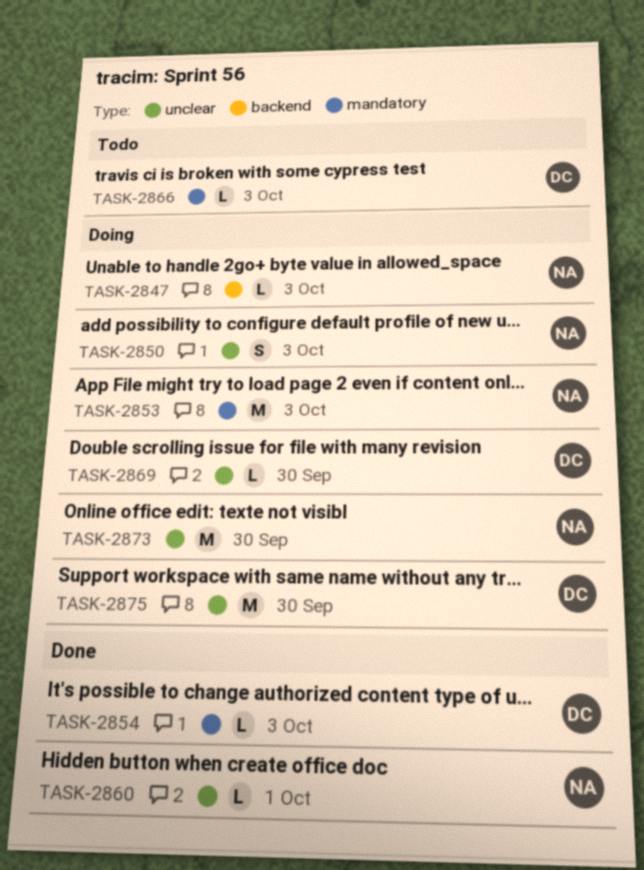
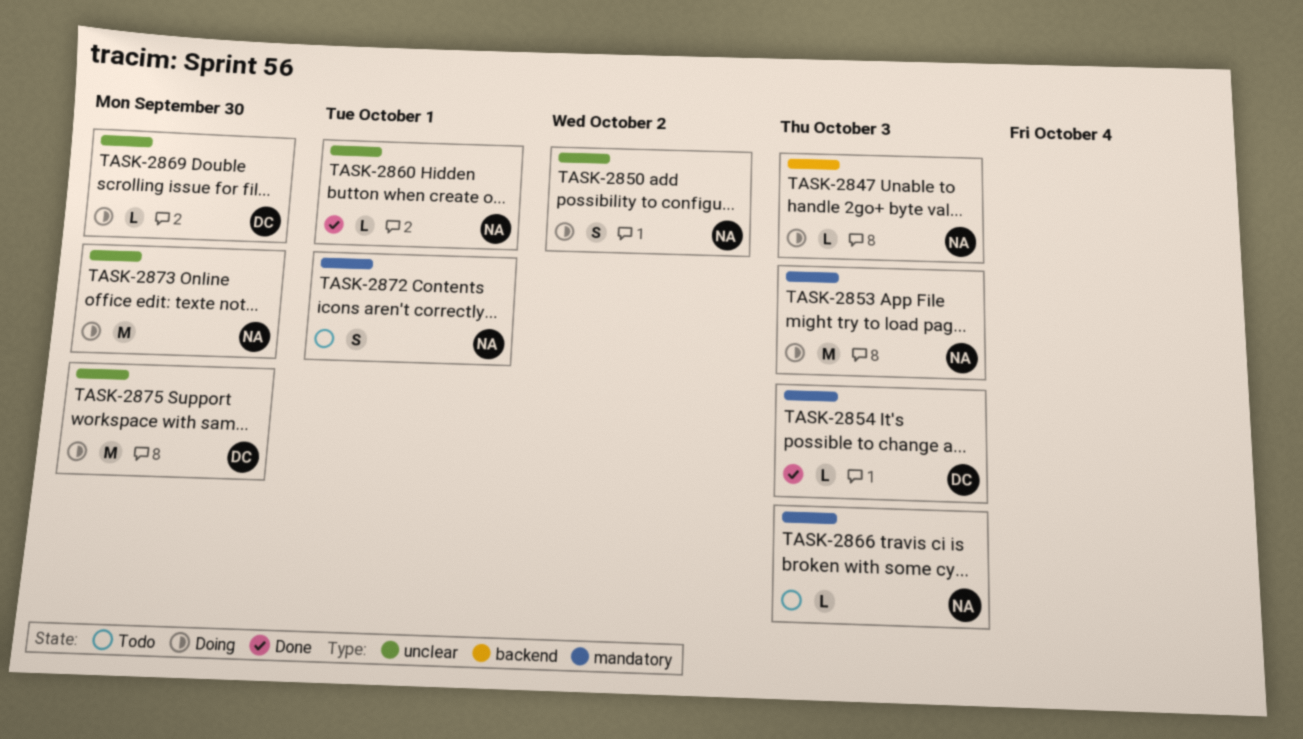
TASK-2850, due: Oct 3 -> Oct 2
TASK-2866, owner: DC -> NA
TASK-2872: none -> present

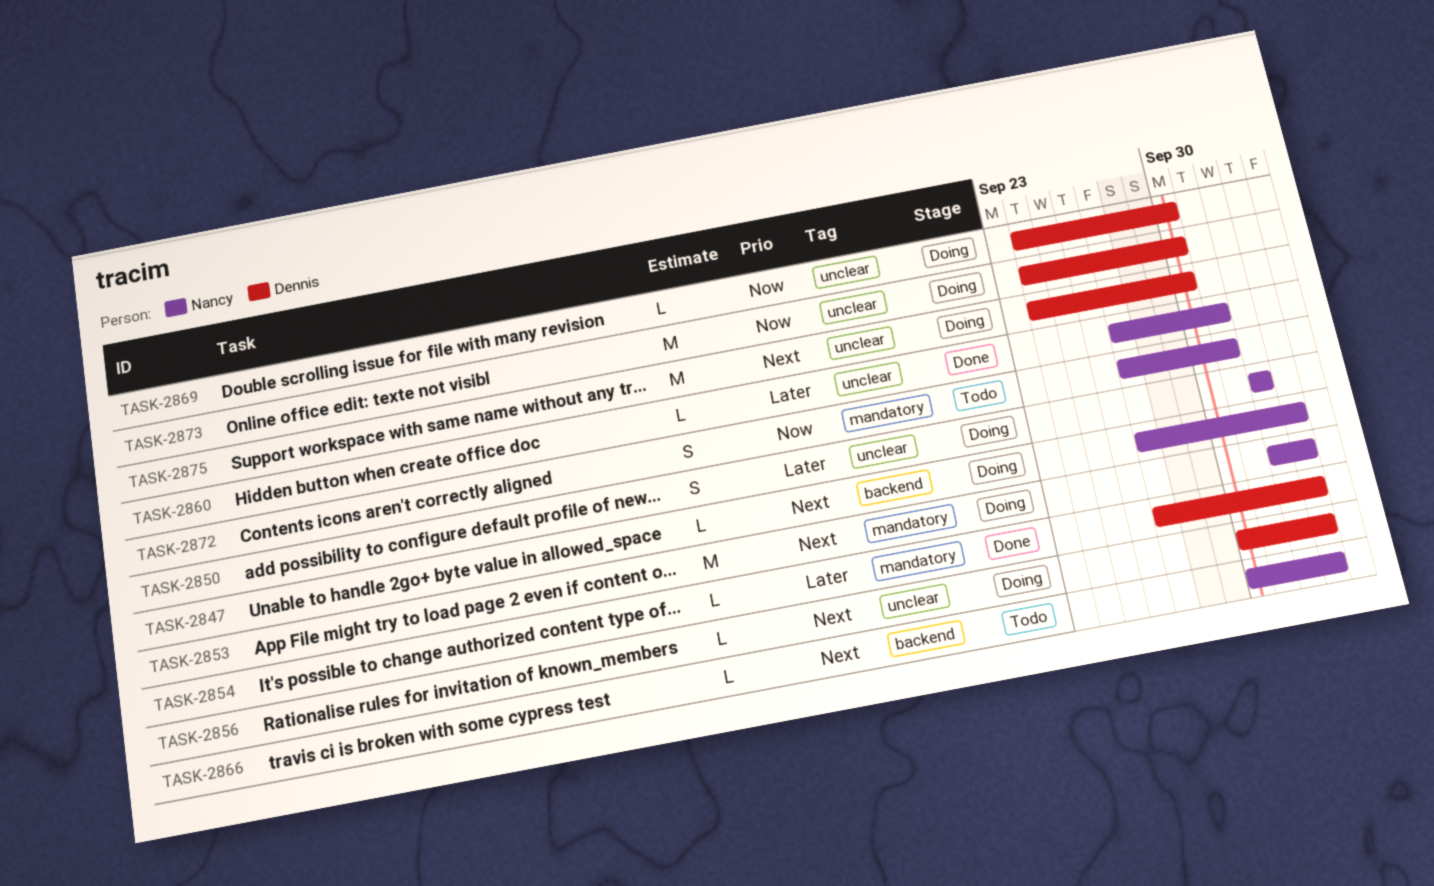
TASK-2856: none -> present
TASK-2866, label: mandatory -> backend
TASK-2873, owner: Nancy -> Dennis

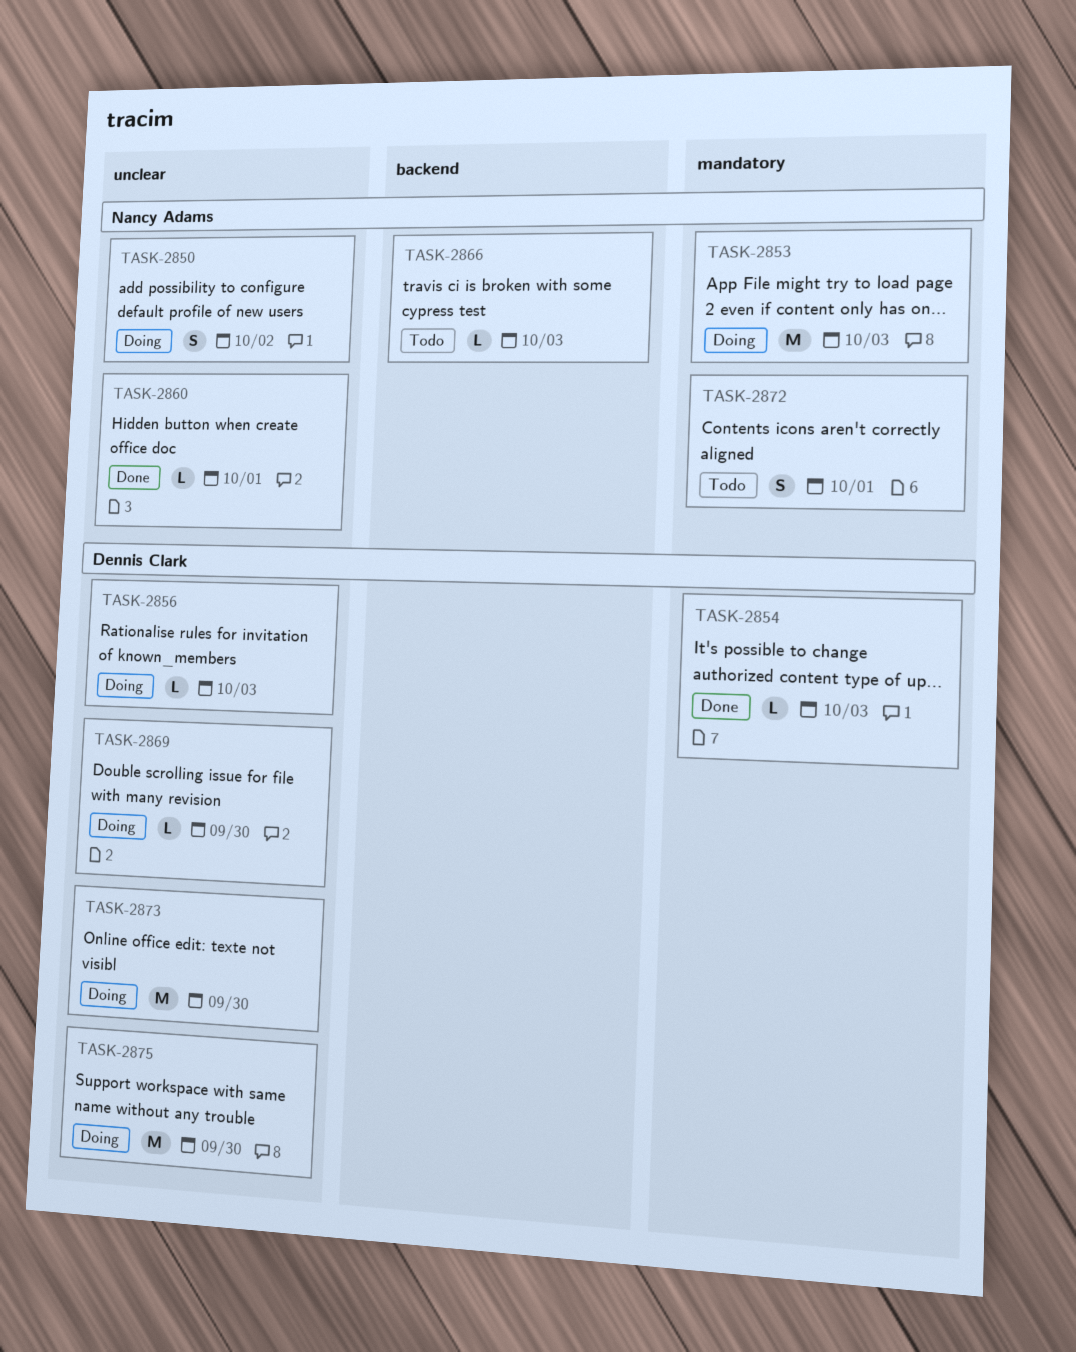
TASK-2847: present -> none

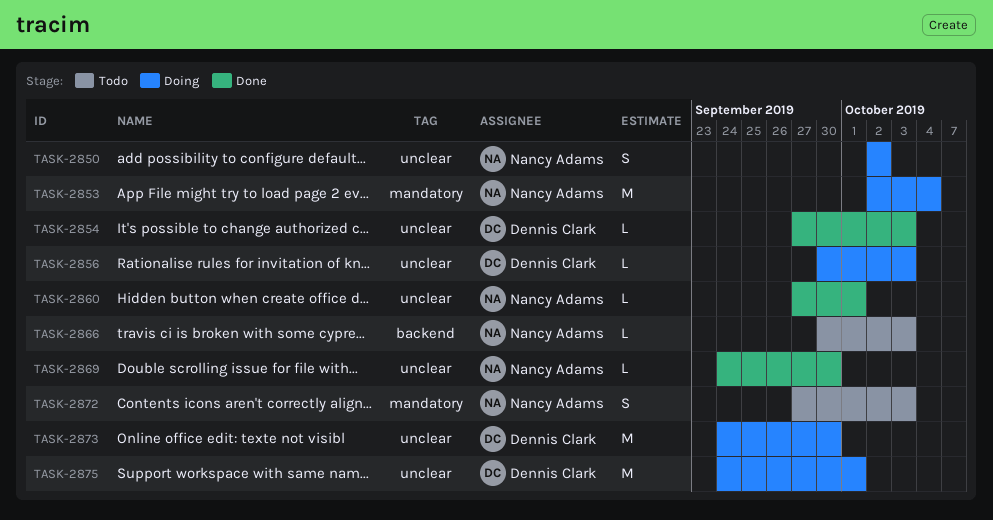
TASK-2853, due: Oct 3 -> Oct 4
TASK-2854, label: mandatory -> unclear
TASK-2869, status: Doing -> Done
TASK-2869, owner: Dennis Clark -> Nancy Adams
TASK-2872, due: Oct 1 -> Oct 3
TASK-2875, due: Sep 30 -> Oct 1

